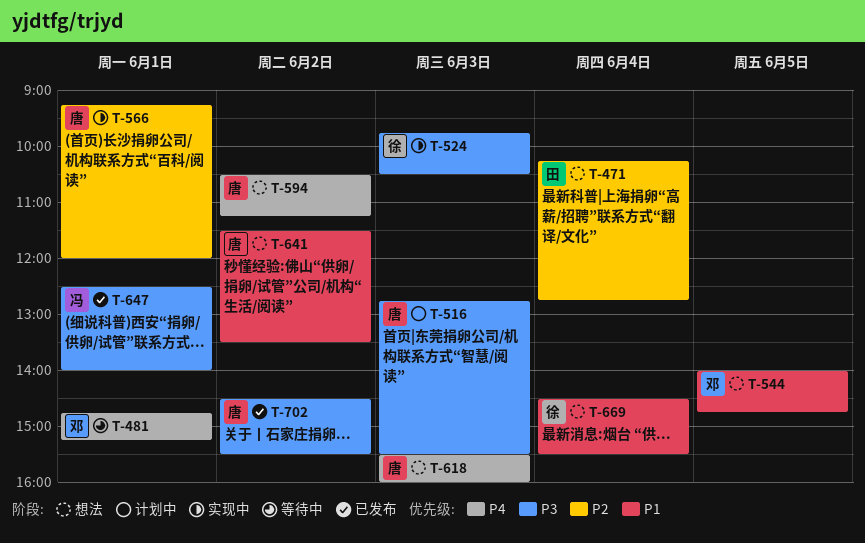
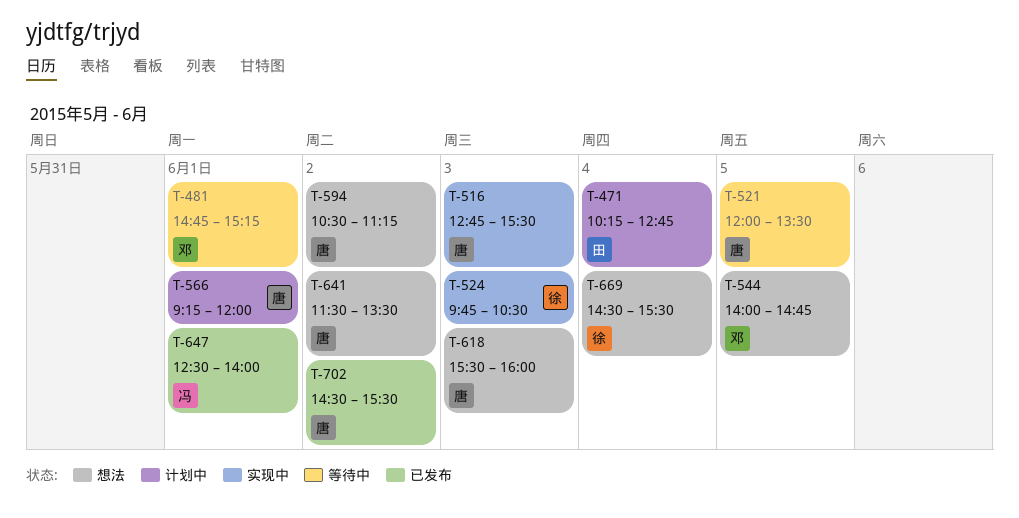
T-471, status: 想法 -> 计划中
T-516, status: 计划中 -> 实现中
T-521: none -> present
T-566, status: 实现中 -> 计划中

